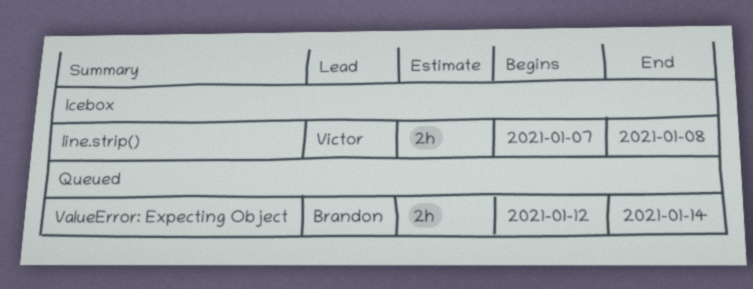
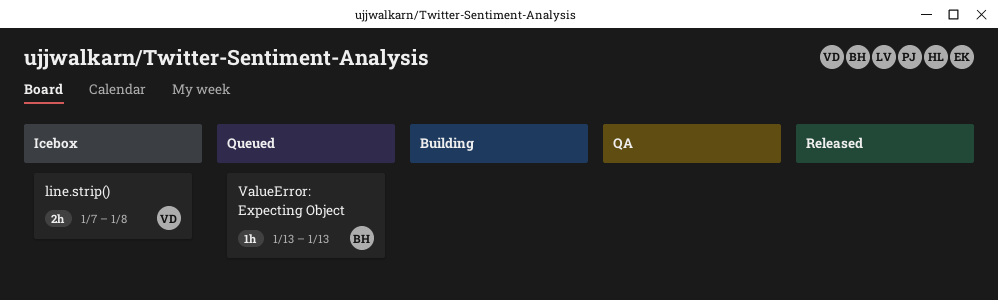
ValueError: Expecting Object, estimate: 2h -> 1h
ValueError: Expecting Object, start: Jan 12 -> Jan 13
ValueError: Expecting Object, due: Jan 14 -> Jan 13

